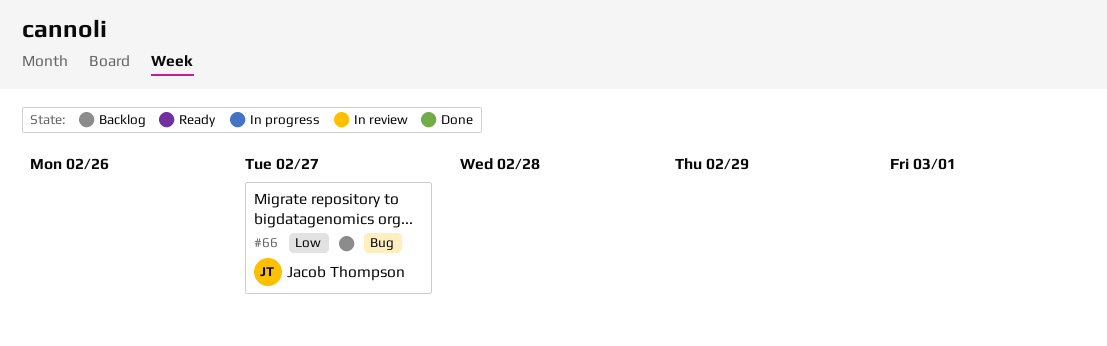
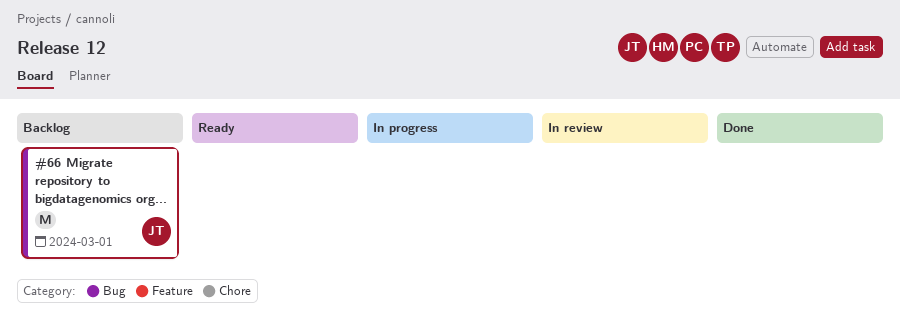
#66, due: Feb 27 -> Mar 1

